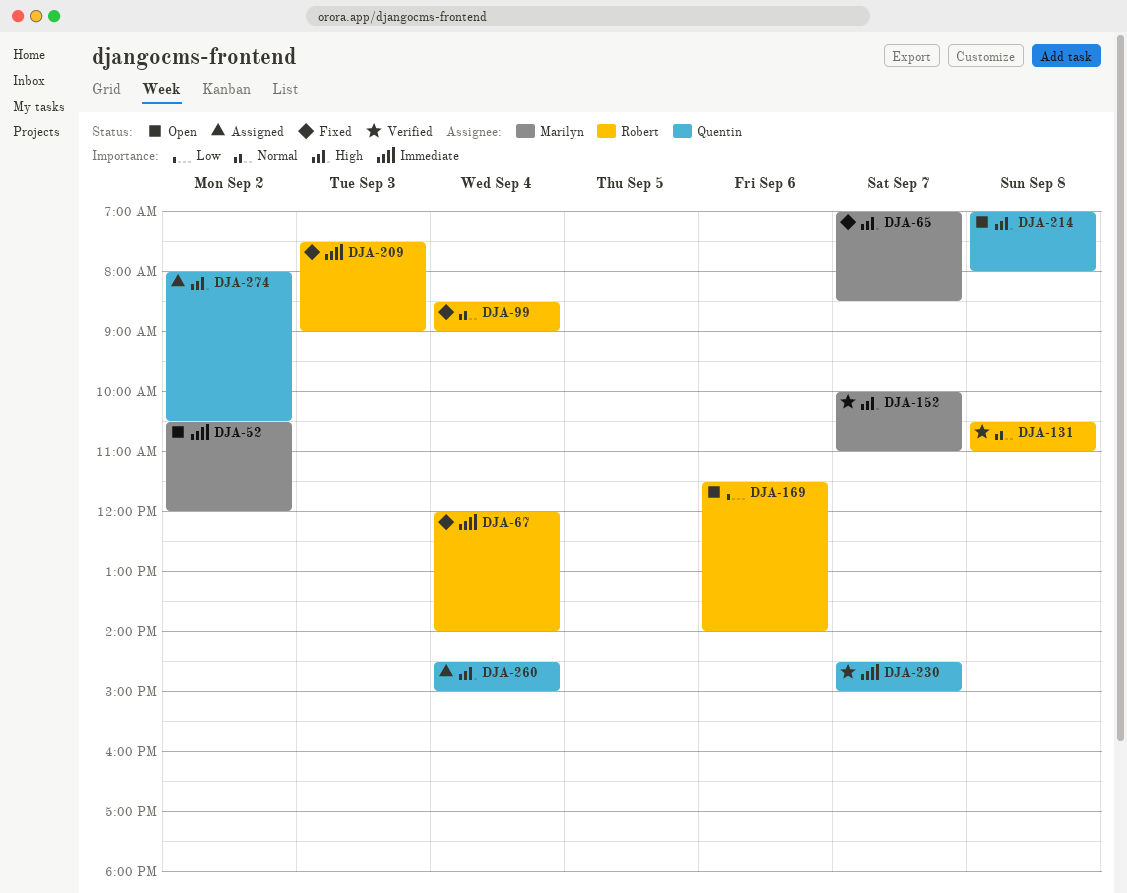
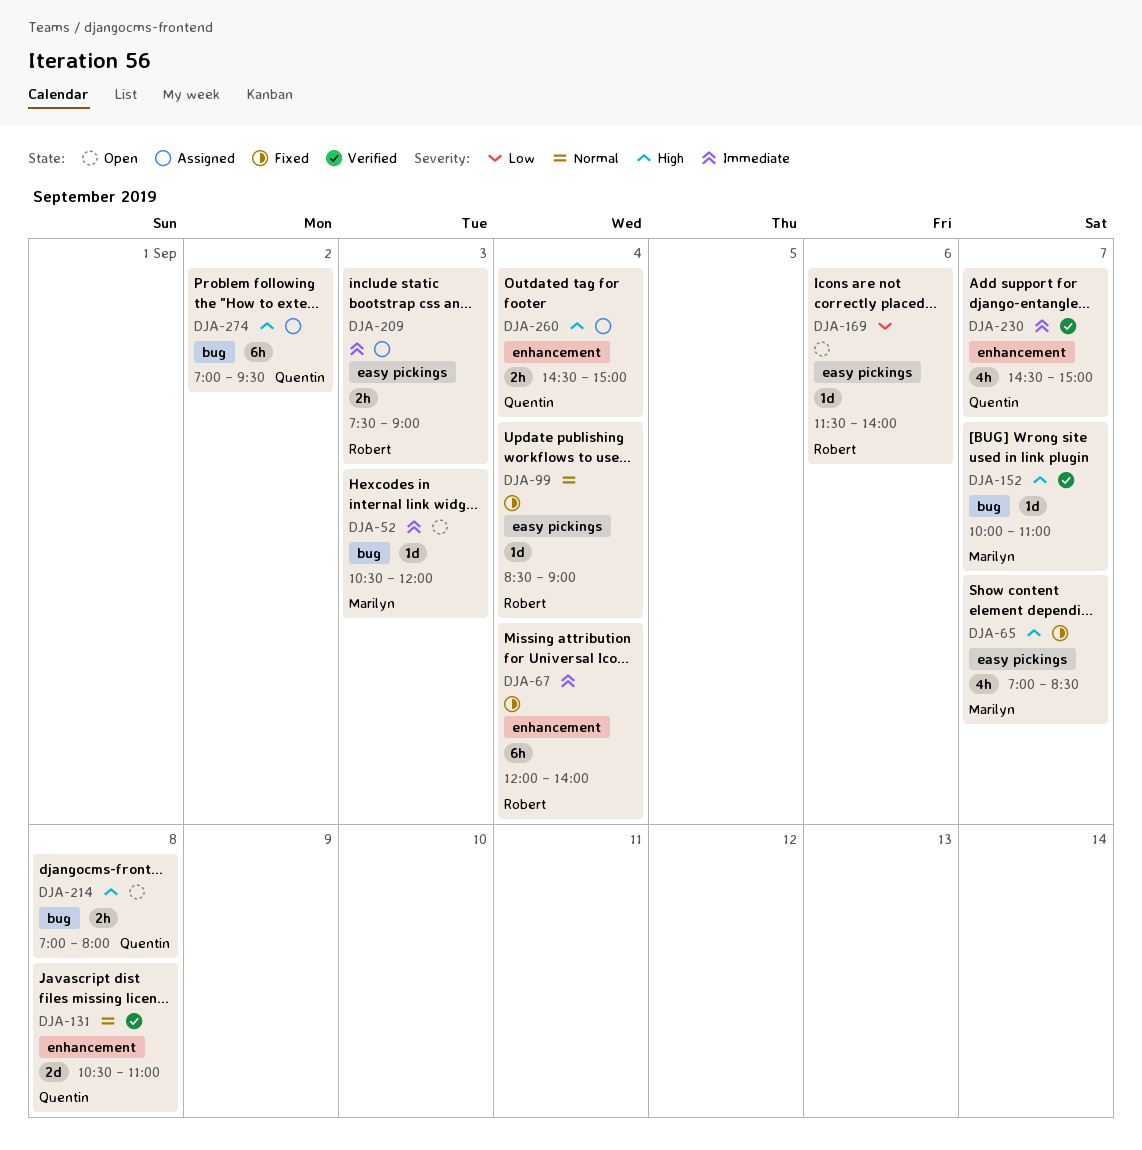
DJA-52, day: Sep 2 -> Sep 3
DJA-131, owner: Robert -> Quentin
DJA-209, status: Fixed -> Assigned
DJA-274, begins: 08:00 -> 07:00
DJA-274, ends: 10:30 -> 09:30

